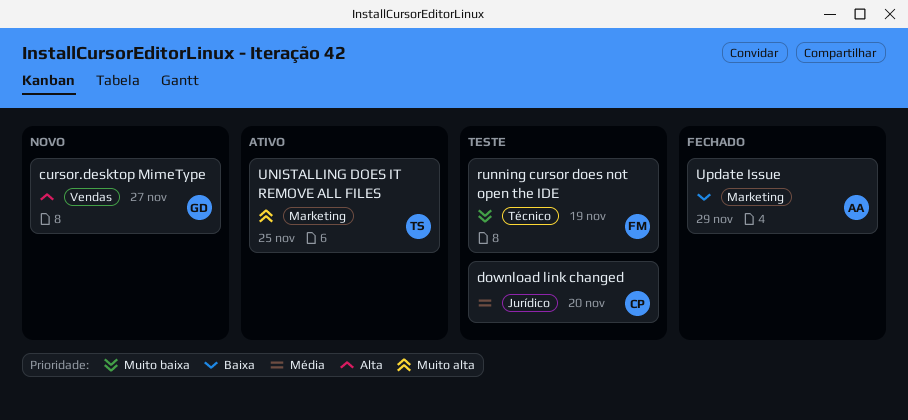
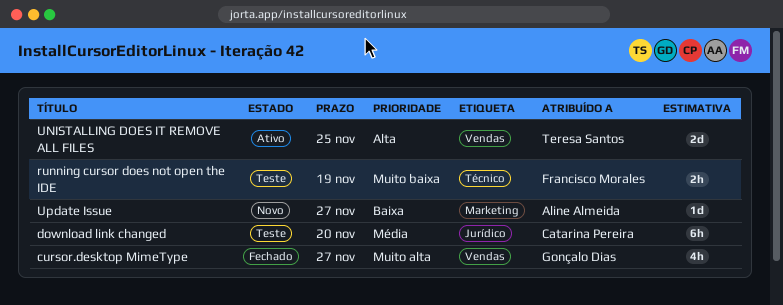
cursor.desktop MimeType, status: Novo -> Fechado
cursor.desktop MimeType, priority: Alta -> Muito alta
UNISTALLING DOES IT REMOVE ALL FILES, priority: Muito alta -> Alta
UNISTALLING DOES IT REMOVE ALL FILES, label: Marketing -> Vendas
Update Issue, status: Fechado -> Novo
Update Issue, due: Nov 29 -> Nov 27

